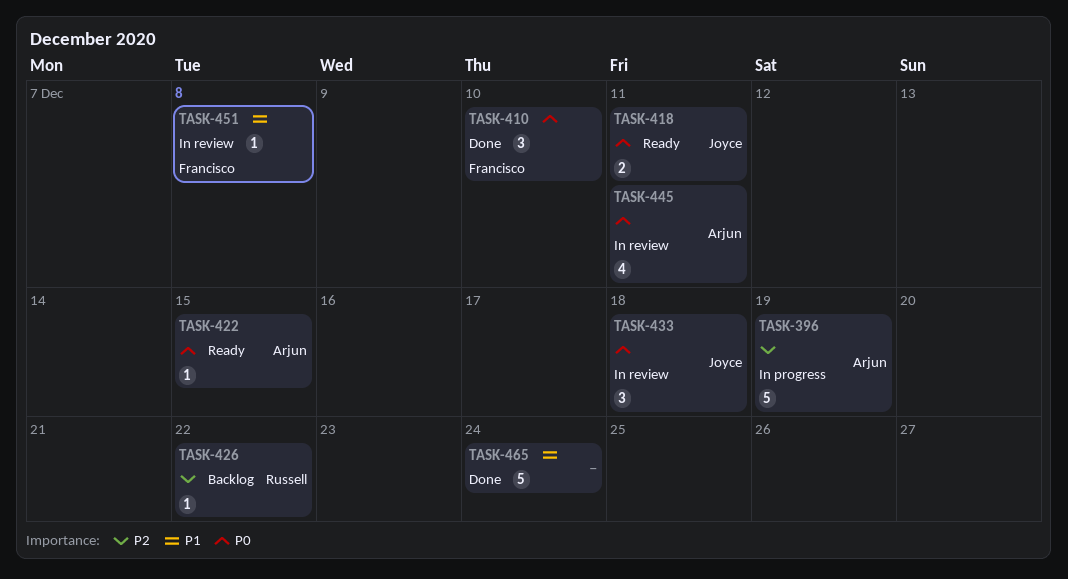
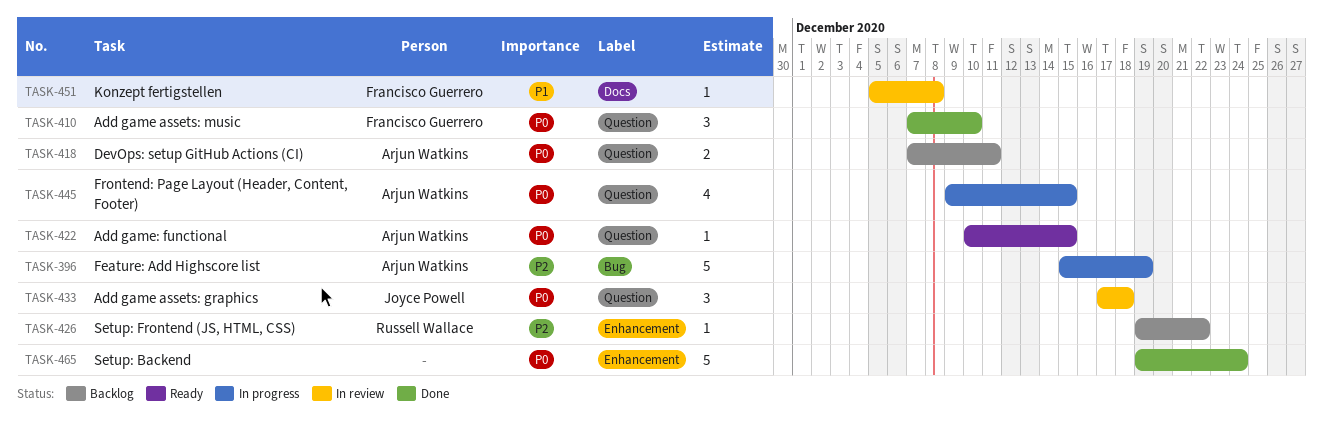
TASK-418, status: Ready -> Backlog
TASK-418, owner: Joyce Powell -> Arjun Watkins
TASK-445, status: In review -> In progress
TASK-445, due: Dec 11 -> Dec 15
TASK-465, priority: P1 -> P0

